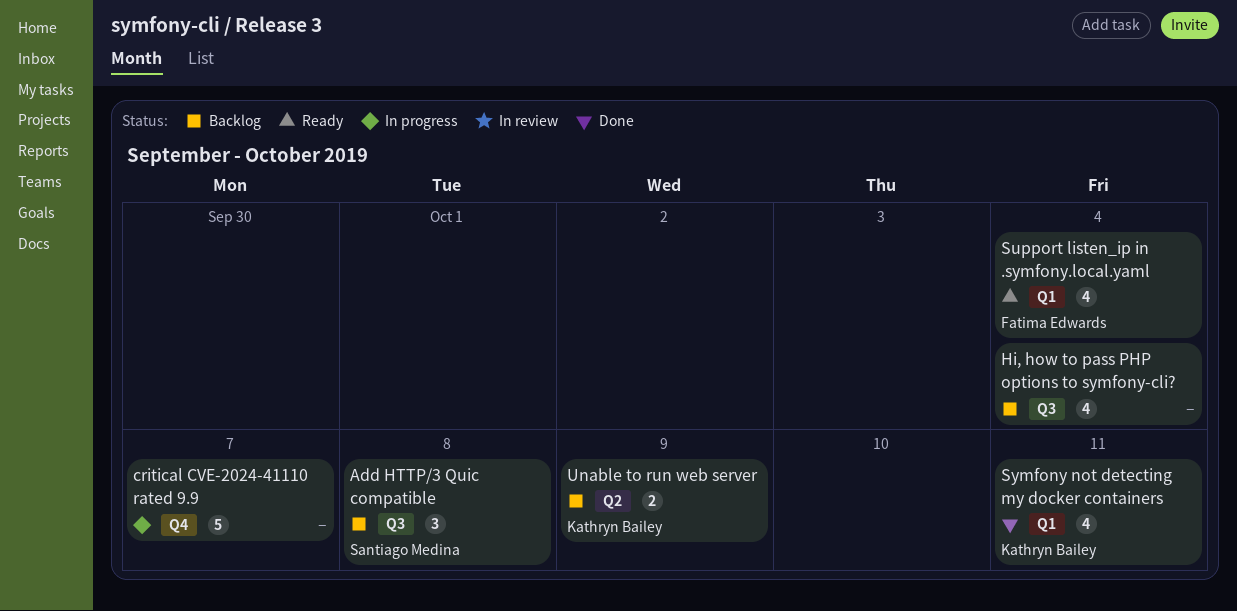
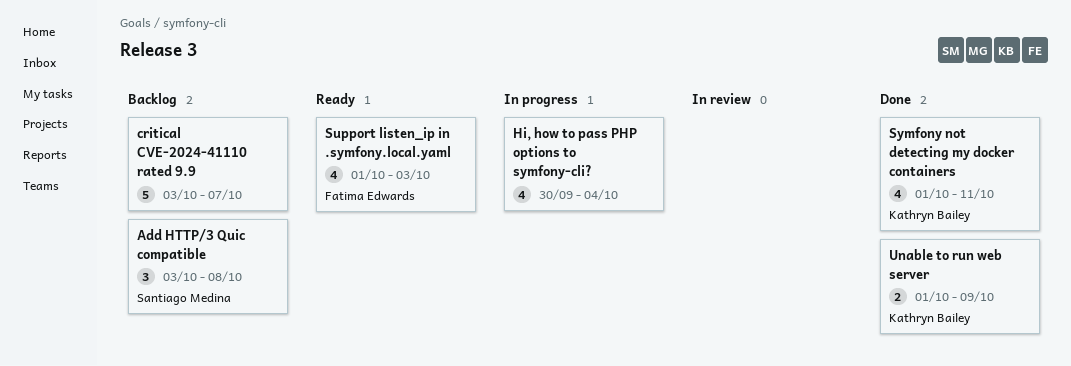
critical CVE-2024-41110 rated 9.9, status: In progress -> Backlog
Hi, how to pass PHP options to symfony-cli?, status: Backlog -> In progress
Support listen_ip in .symfony.local.yaml, due: Oct 4 -> Oct 3
Unable to run web server, status: Backlog -> Done

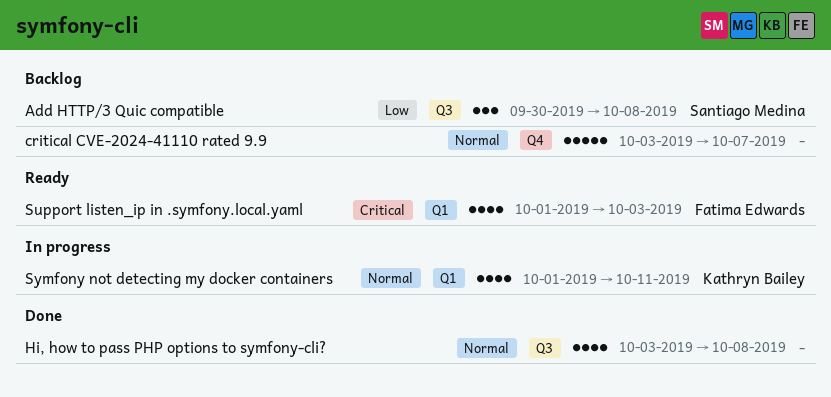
Add HTTP/3 Quic compatible, start: Oct 3 -> Sep 30
Hi, how to pass PHP options to symfony-cli?, status: In progress -> Done
Hi, how to pass PHP options to symfony-cli?, start: Sep 30 -> Oct 3
Hi, how to pass PHP options to symfony-cli?, due: Oct 4 -> Oct 8
Symfony not detecting my docker containers, status: Done -> In progress
Unable to run web server: present -> none

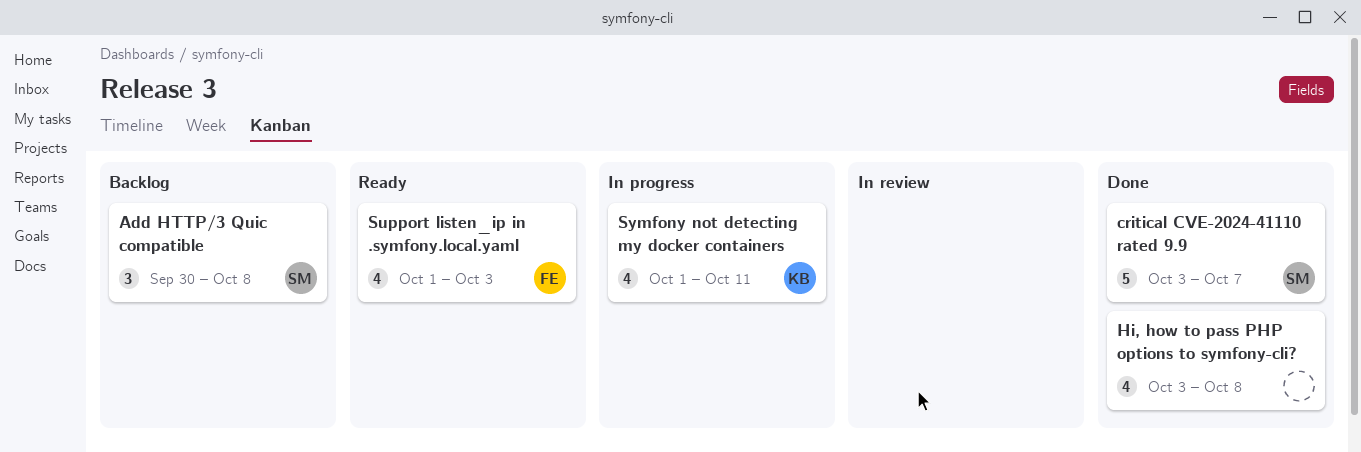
critical CVE-2024-41110 rated 9.9, status: Backlog -> Done
critical CVE-2024-41110 rated 9.9, owner: none -> Santiago Medina

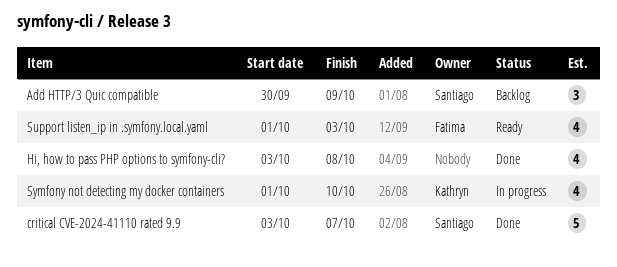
Add HTTP/3 Quic compatible, due: Oct 8 -> Oct 9
Symfony not detecting my docker containers, due: Oct 11 -> Oct 10

